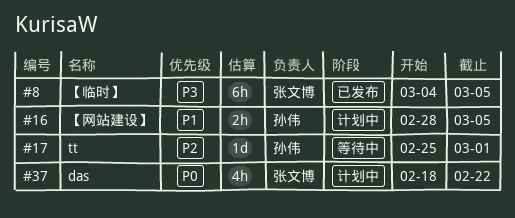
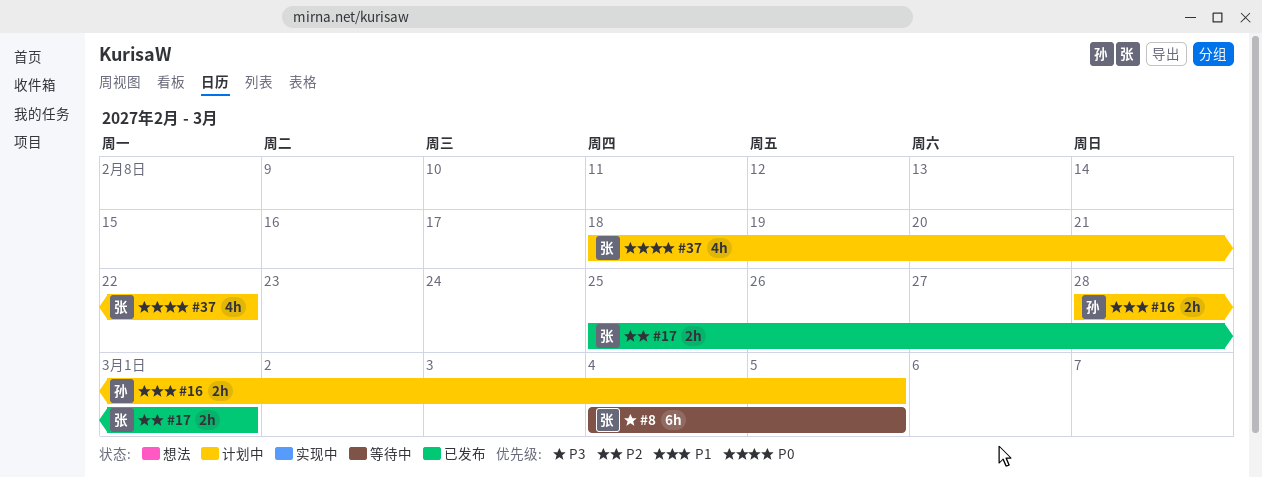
#8, status: 已发布 -> 等待中
#17, status: 等待中 -> 已发布
#17, owner: 孙伟 -> 张文博
#17, estimate: 1d -> 2h

